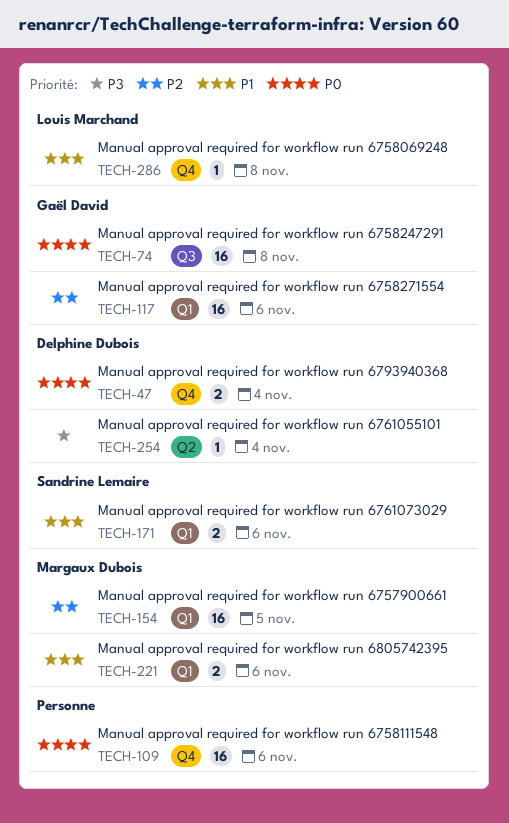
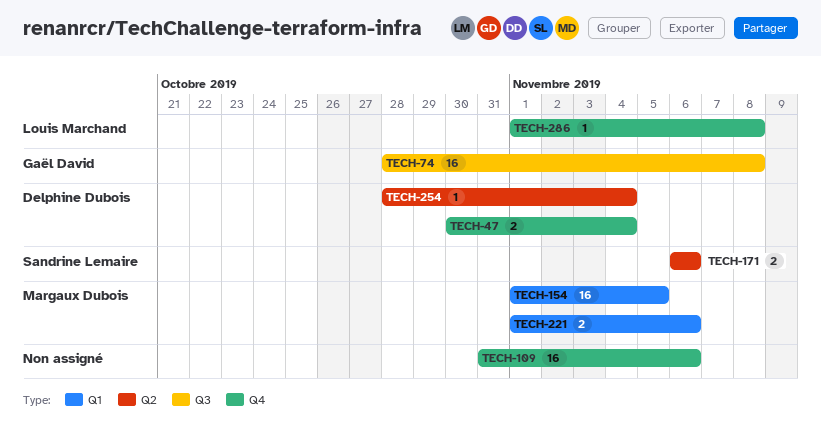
TECH-117: present -> none
TECH-171, label: Q1 -> Q2

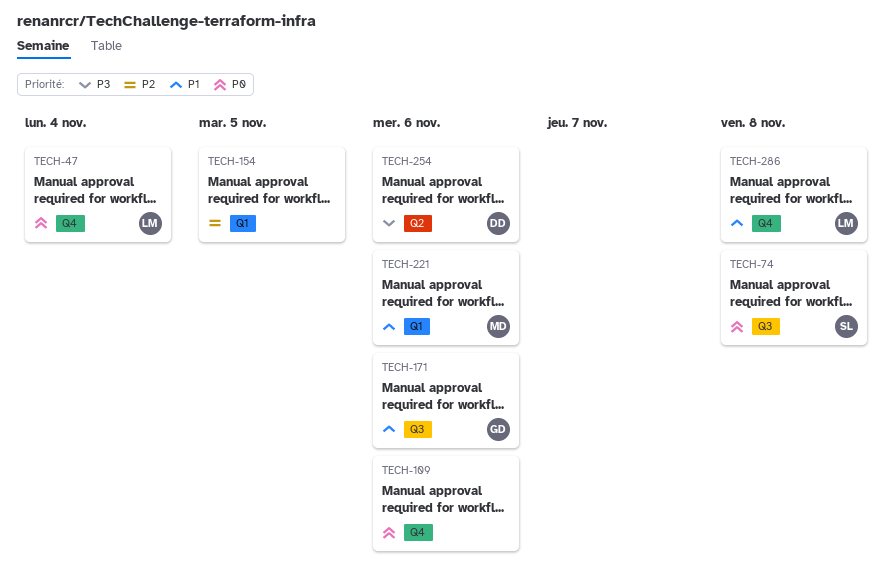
TECH-47, owner: Delphine Dubois -> Louis Marchand
TECH-74, owner: Gaël David -> Sandrine Lemaire
TECH-154, owner: Margaux Dubois -> none
TECH-171, owner: Sandrine Lemaire -> Gaël David
TECH-171, label: Q2 -> Q3
TECH-254, due: Nov 4 -> Nov 6

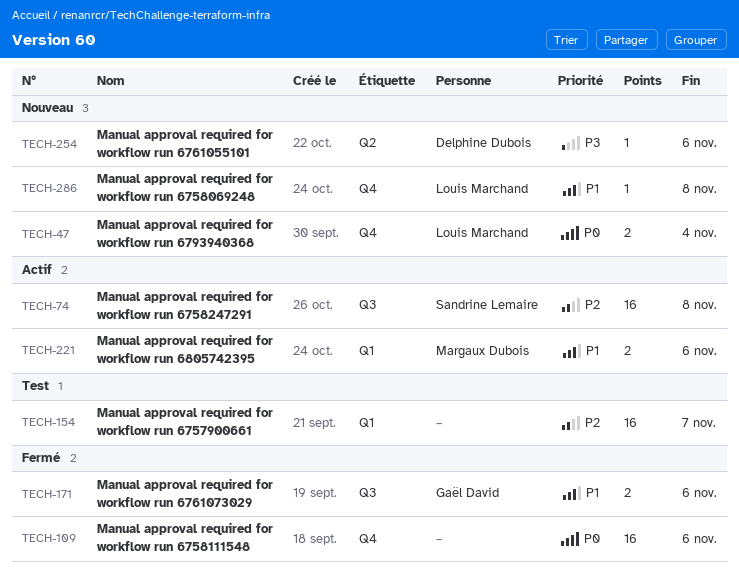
TECH-74, priority: P0 -> P2
TECH-154, due: Nov 5 -> Nov 7

